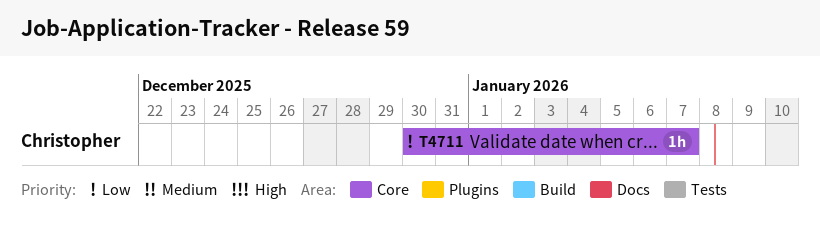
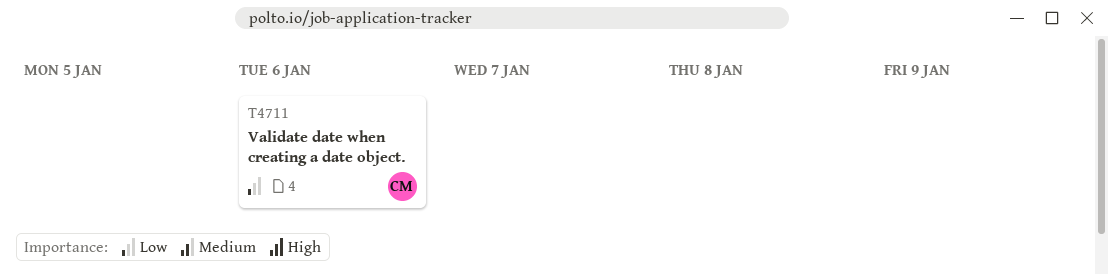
T4711, due: Jan 7 -> Jan 6

